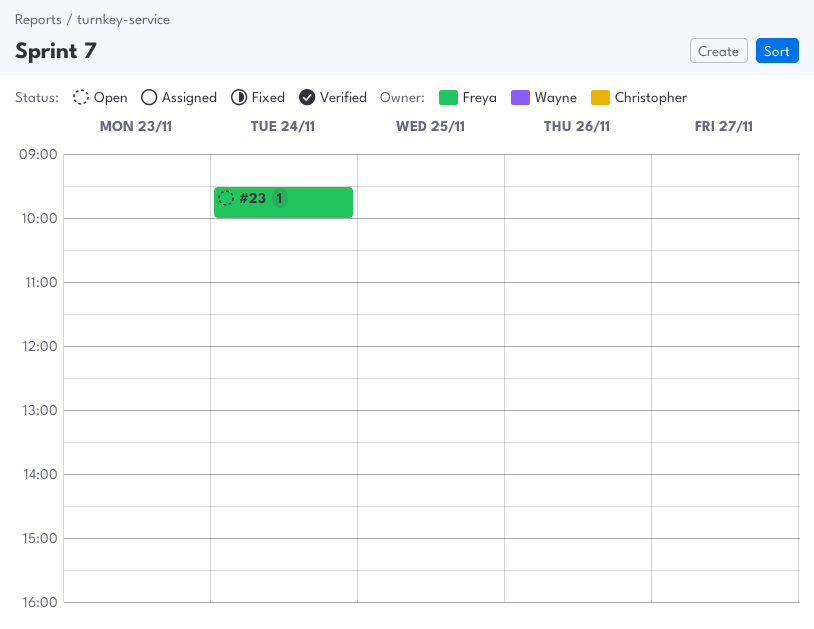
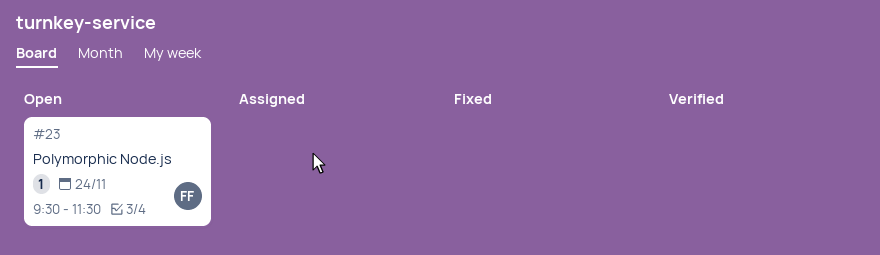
#23, ends: 10:00 -> 11:30

